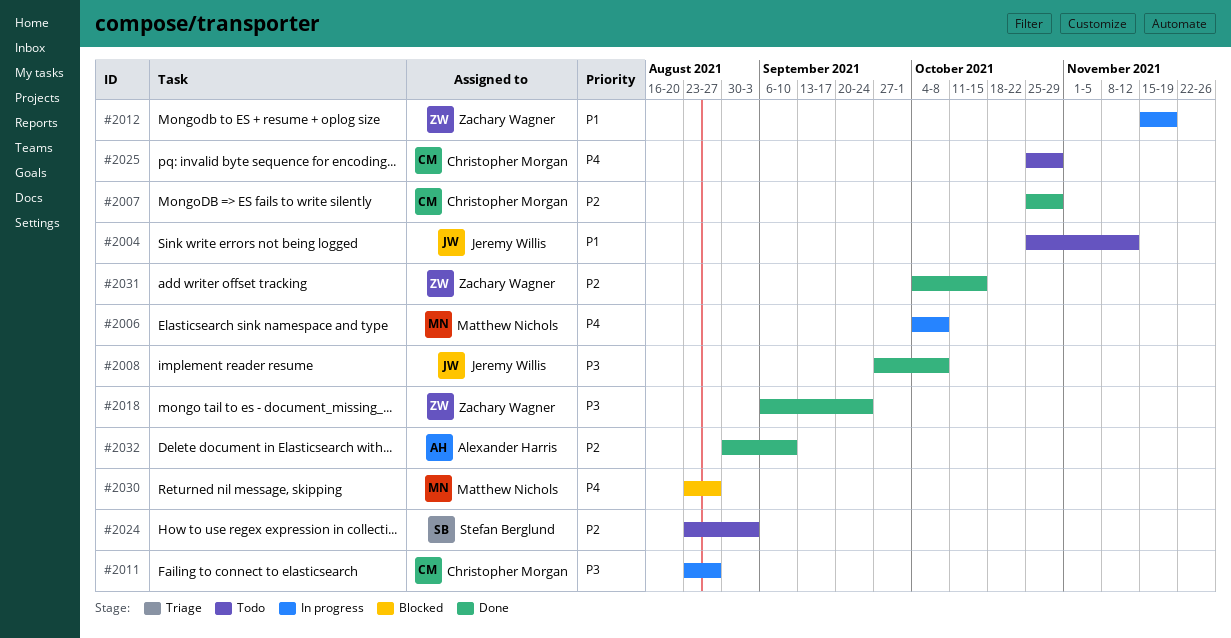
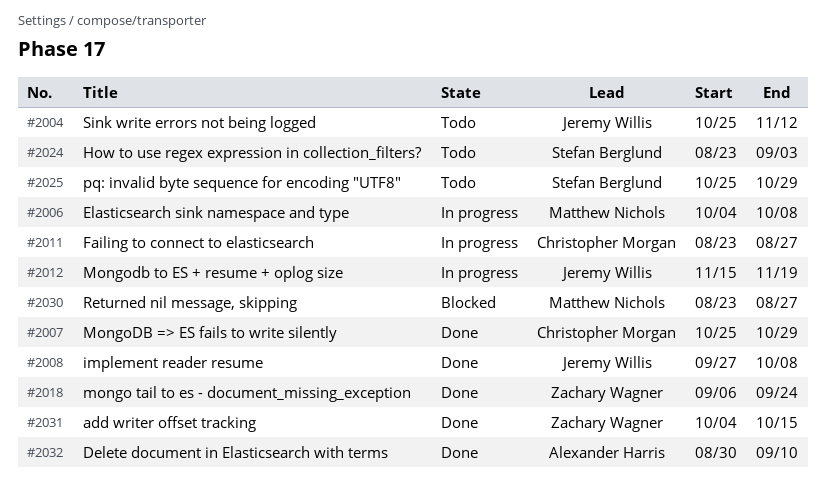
#2012, owner: Zachary Wagner -> Jeremy Willis
#2025, owner: Christopher Morgan -> Stefan Berglund

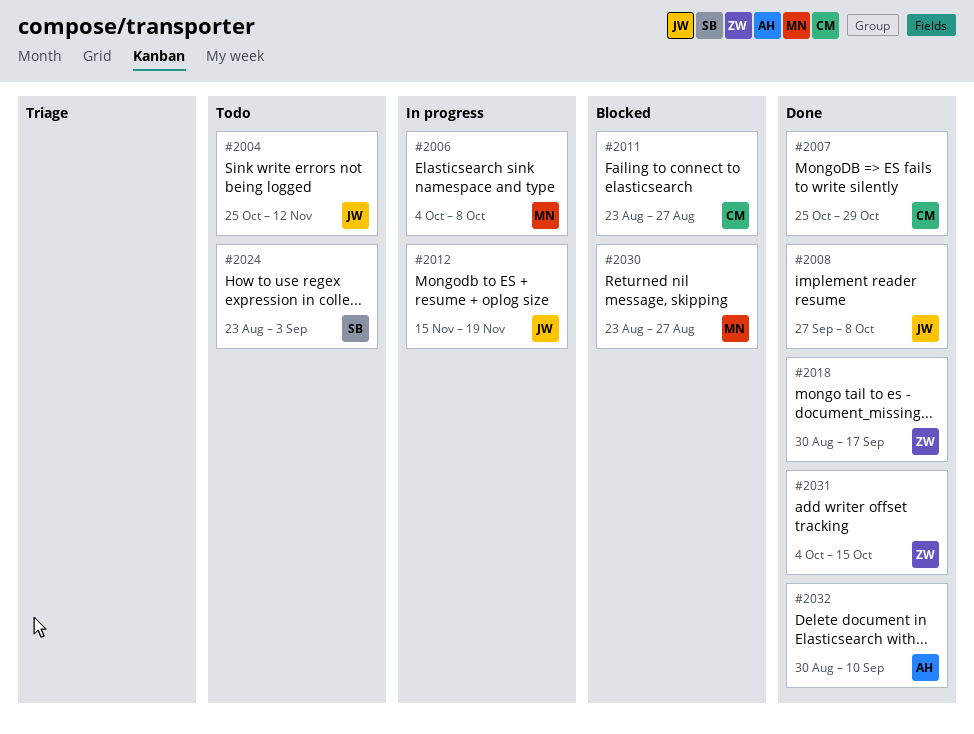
#2011, status: In progress -> Blocked
#2018, start: Sep 6 -> Aug 30
#2018, due: Sep 24 -> Sep 17
#2025: present -> none

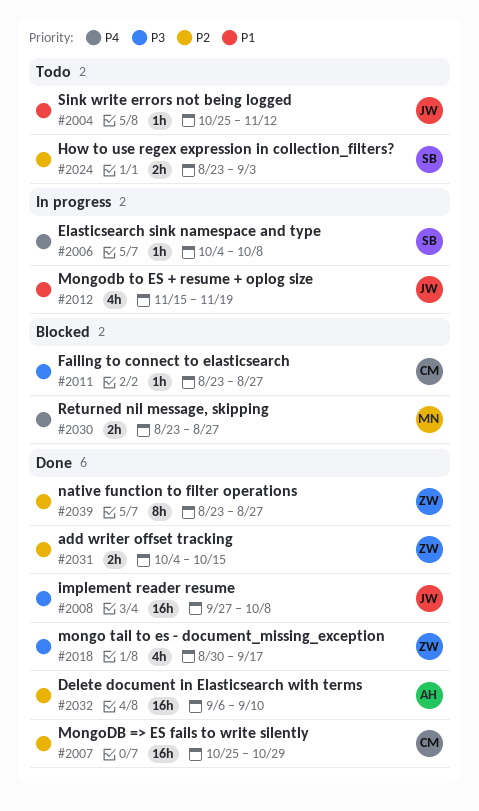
#2006, owner: MN -> SB
#2032, start: Aug 30 -> Sep 6
#2039: none -> present

